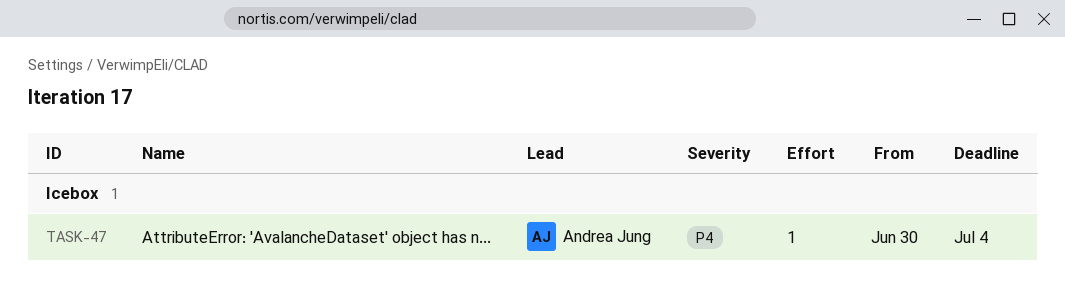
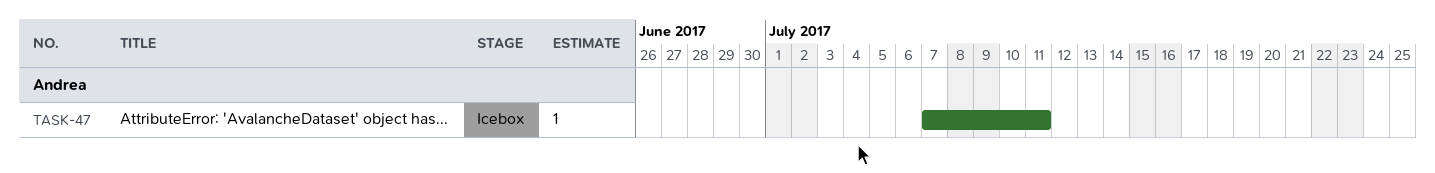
TASK-47, start: Jun 30 -> Jul 7
TASK-47, due: Jul 4 -> Jul 11

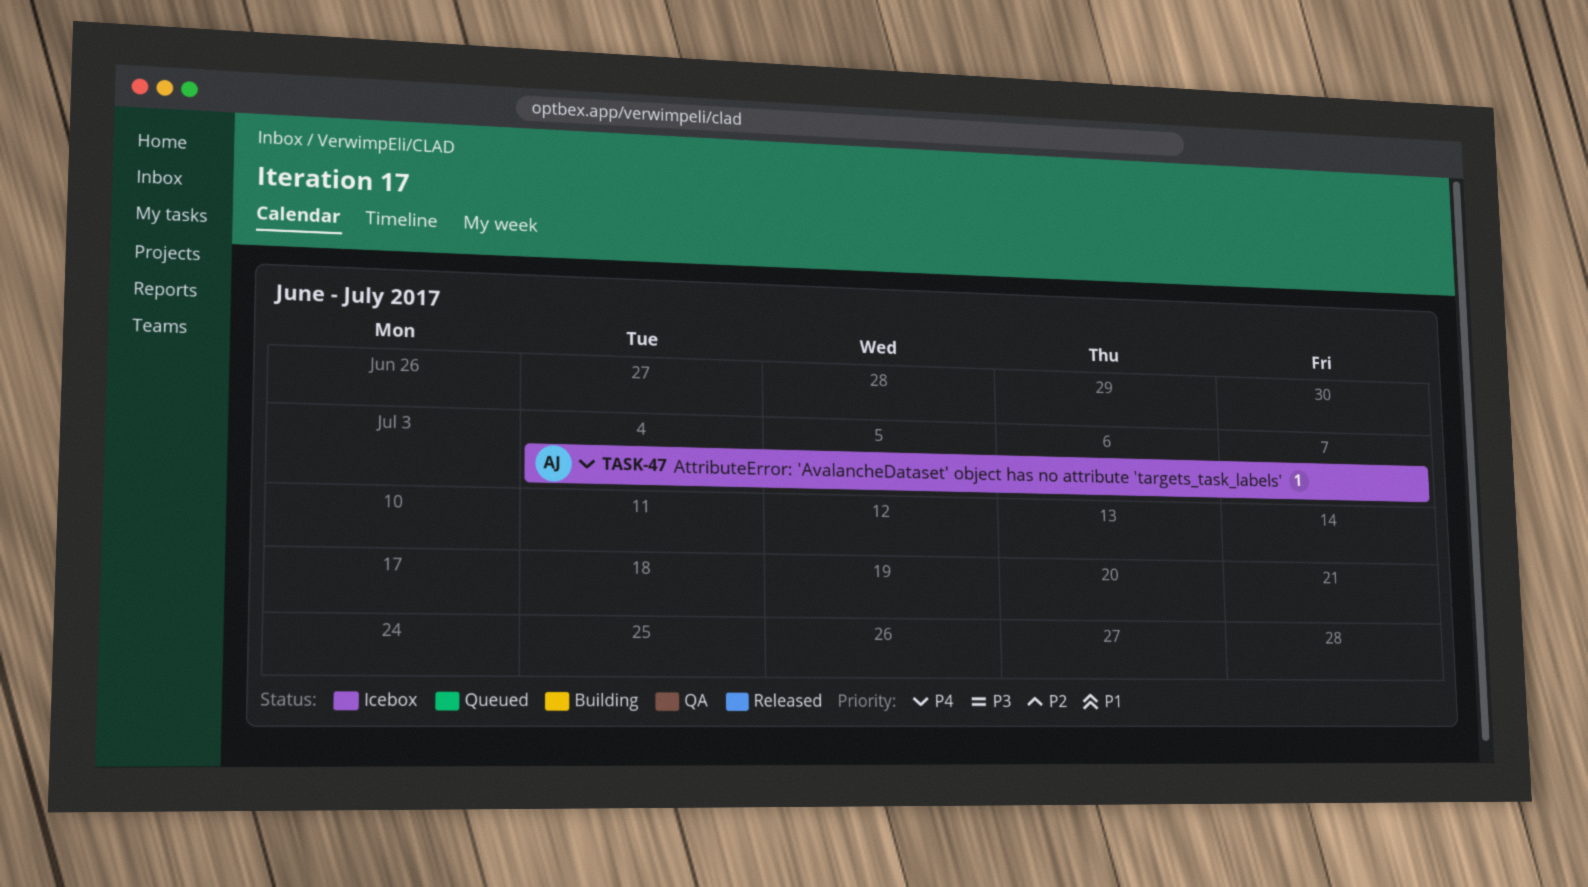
TASK-47, start: Jul 7 -> Jul 4
TASK-47, due: Jul 11 -> Jul 7

